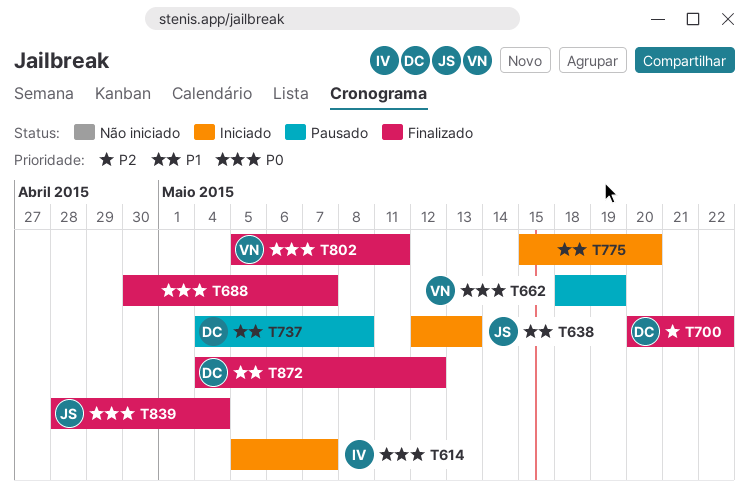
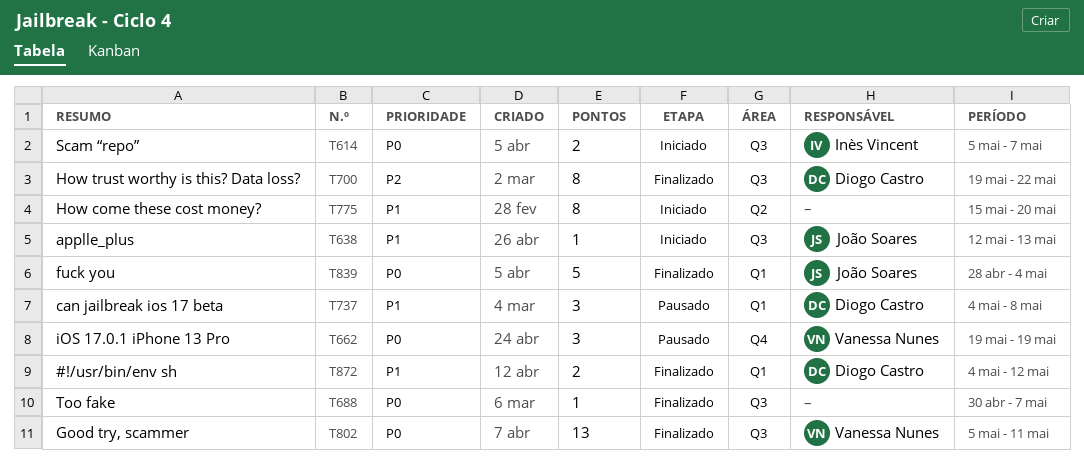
T662, start: May 18 -> May 19
T700, start: May 20 -> May 19

